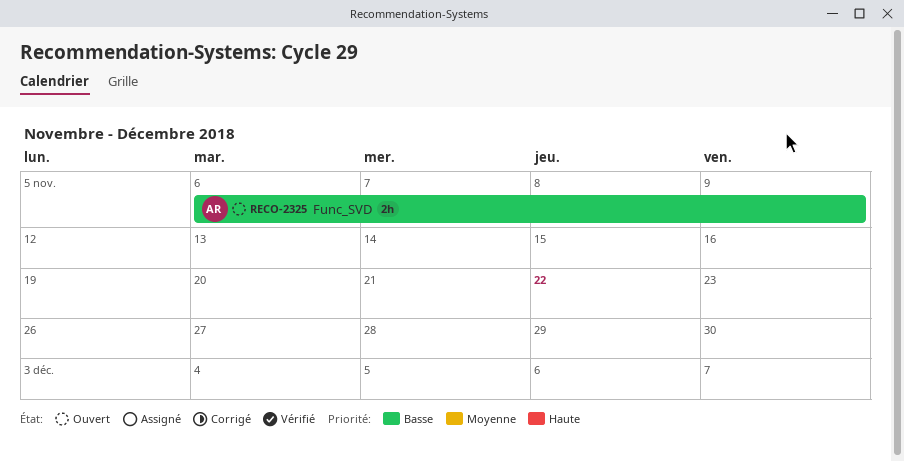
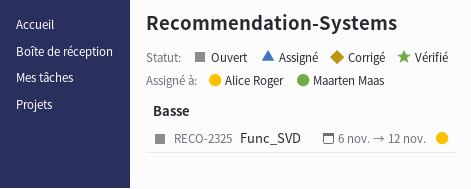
RECO-2325, due: Nov 9 -> Nov 12

